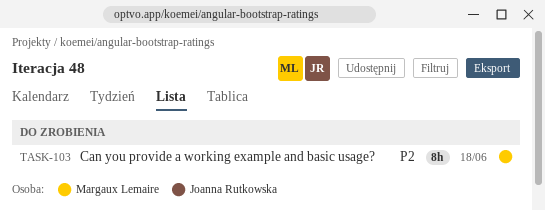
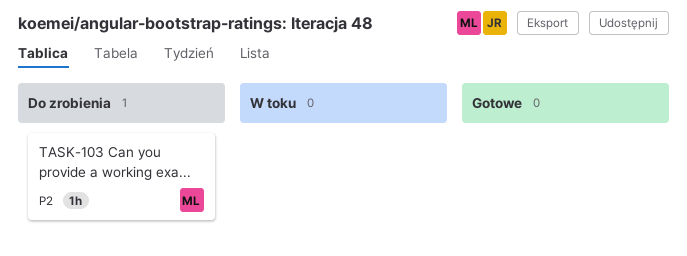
TASK-103, estimate: 8h -> 1h

